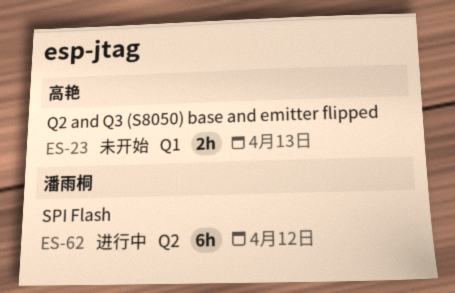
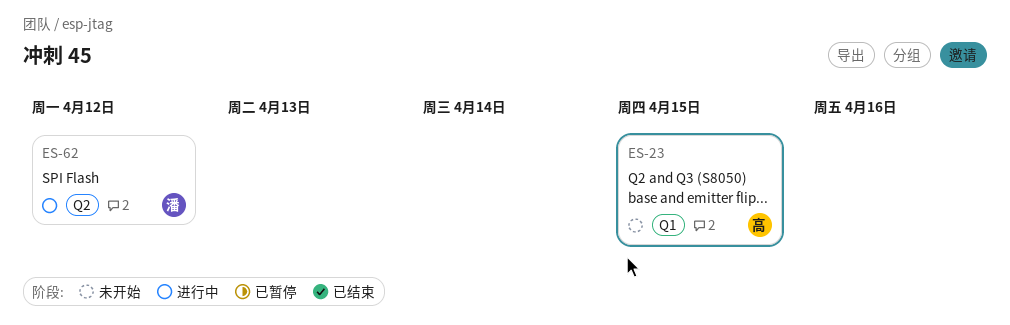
ES-23, due: Apr 13 -> Apr 15

